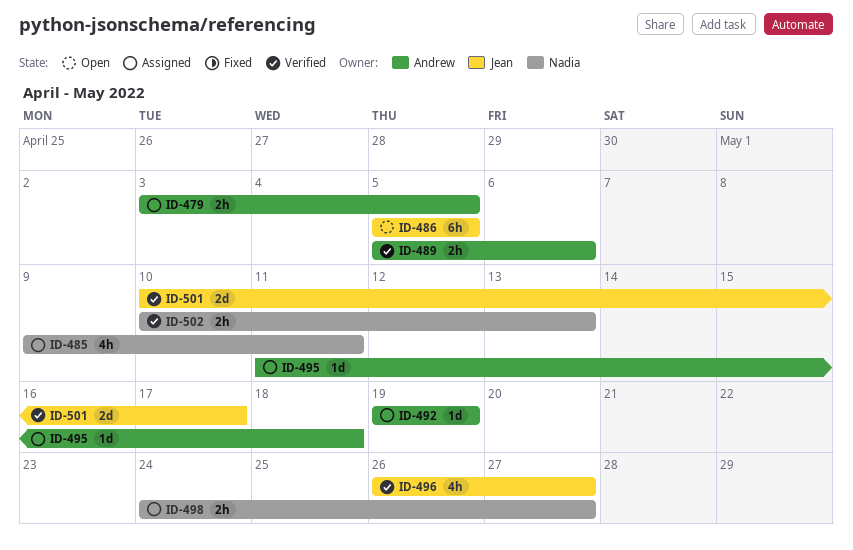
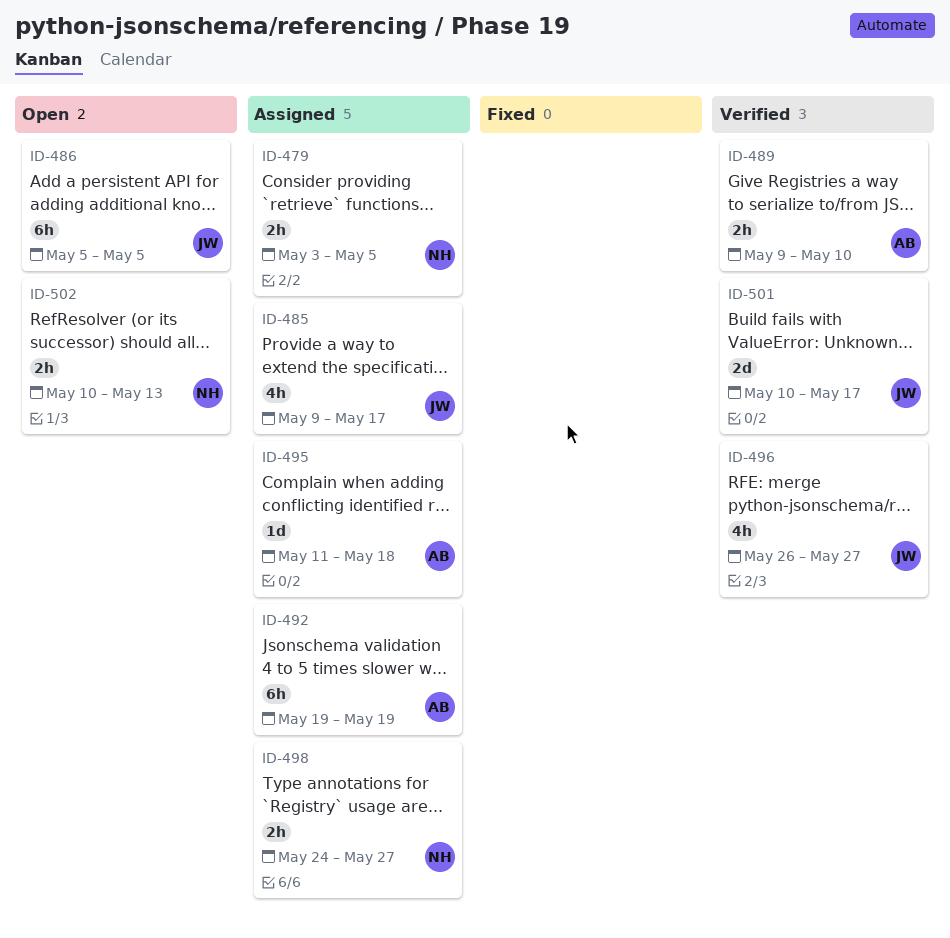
ID-479, owner: Andrew -> Nadia
ID-485, owner: Nadia -> Jean
ID-485, due: May 11 -> May 17
ID-489, start: May 5 -> May 9
ID-489, due: May 6 -> May 10
ID-492, estimate: 1d -> 6h
ID-502, status: Verified -> Open

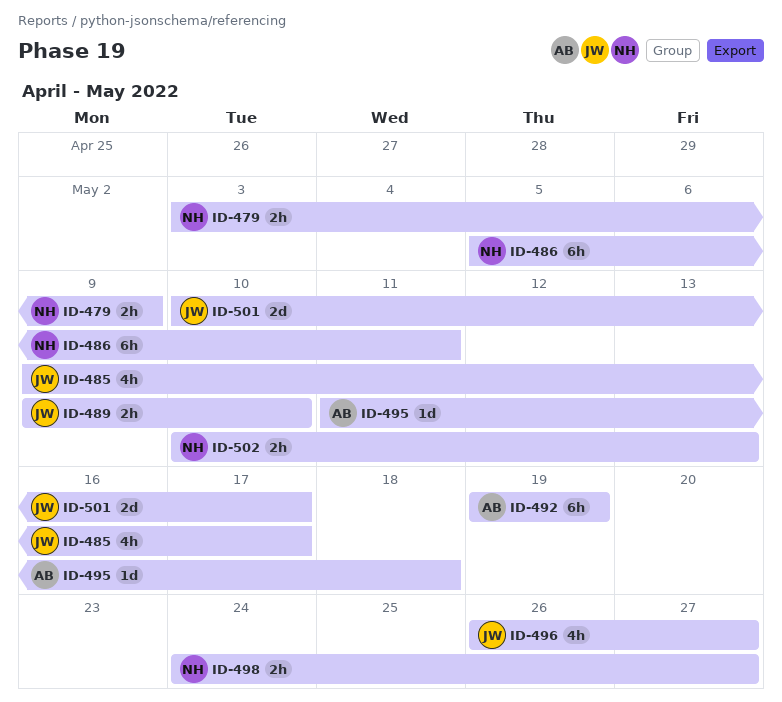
ID-479, due: May 5 -> May 9
ID-486, owner: JW -> NH
ID-486, due: May 5 -> May 11
ID-489, owner: AB -> JW

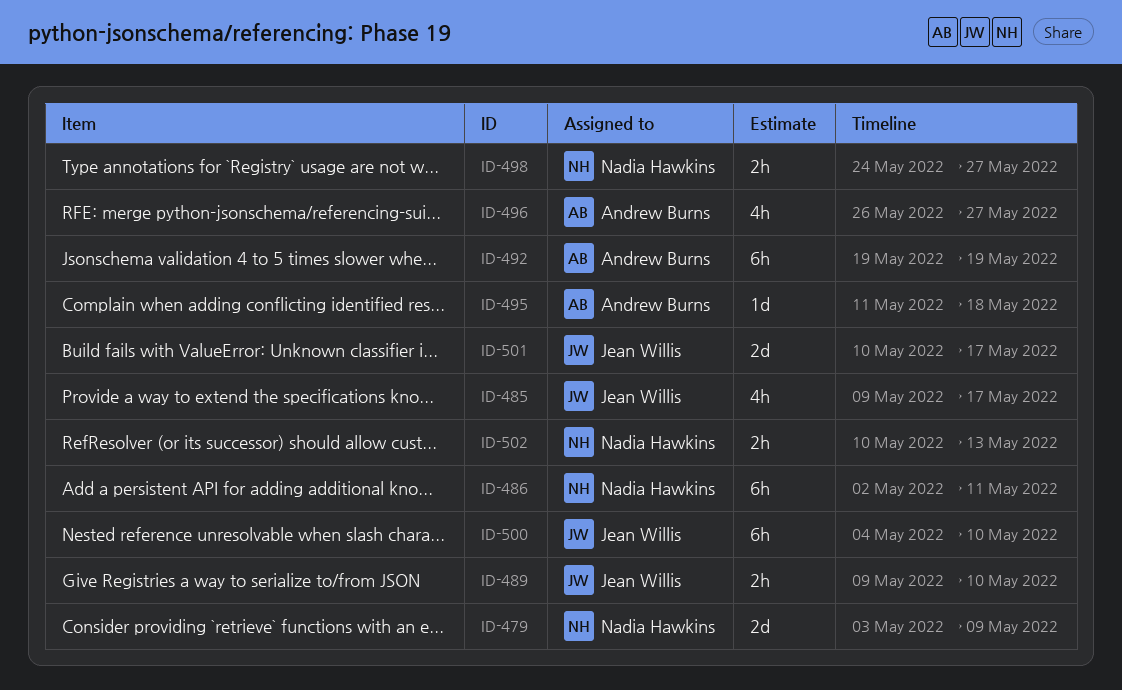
ID-479, estimate: 2h -> 2d
ID-486, start: May 5 -> May 2
ID-496, owner: Jean Willis -> Andrew Burns
ID-500: none -> present

